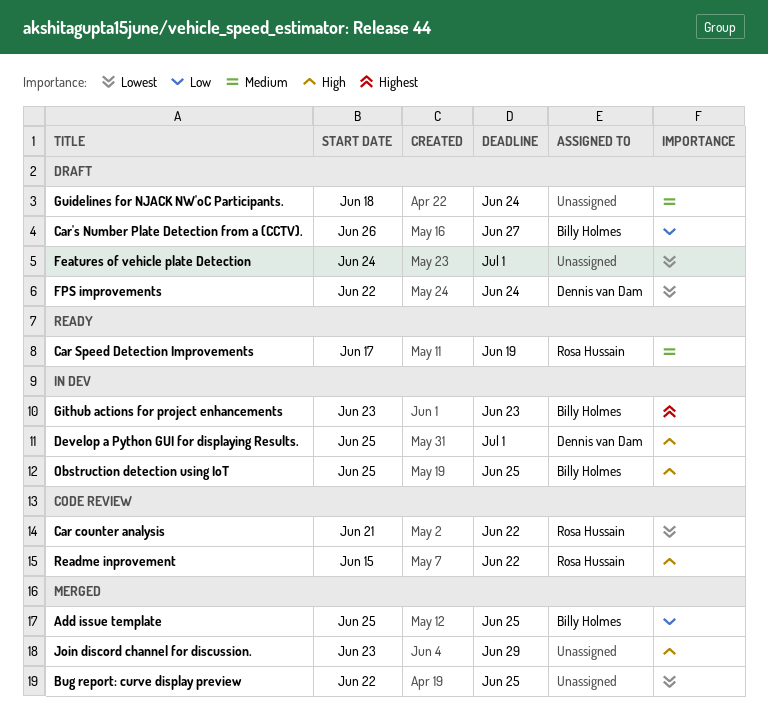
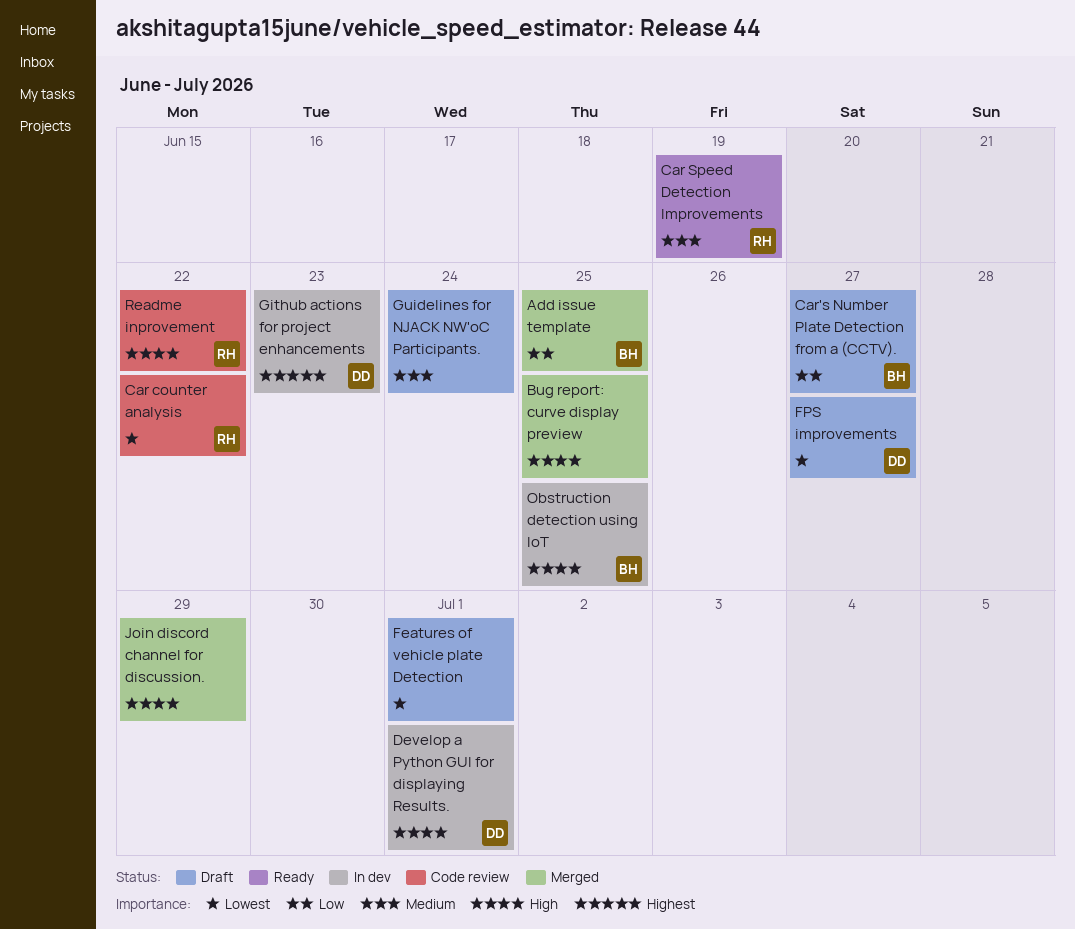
Bug report: curve display preview, priority: Lowest -> High
FPS improvements, due: Jun 24 -> Jun 27
Github actions for project enhancements, owner: Billy Holmes -> Dennis van Dam

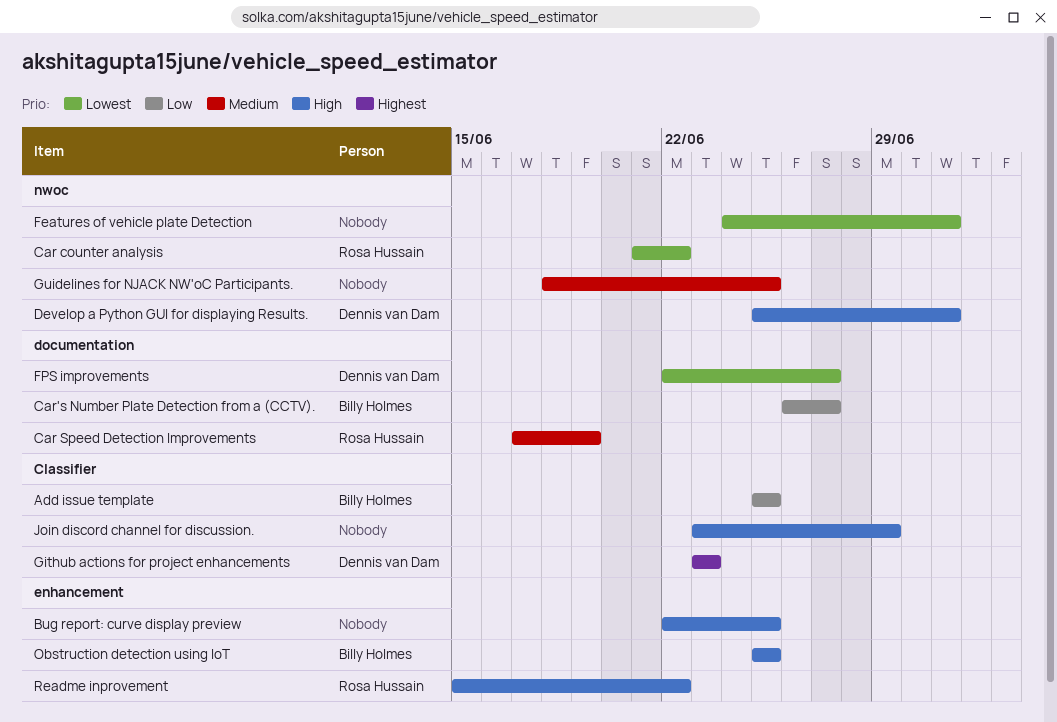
Guidelines for NJACK NW'oC Participants., due: Jun 24 -> Jun 25

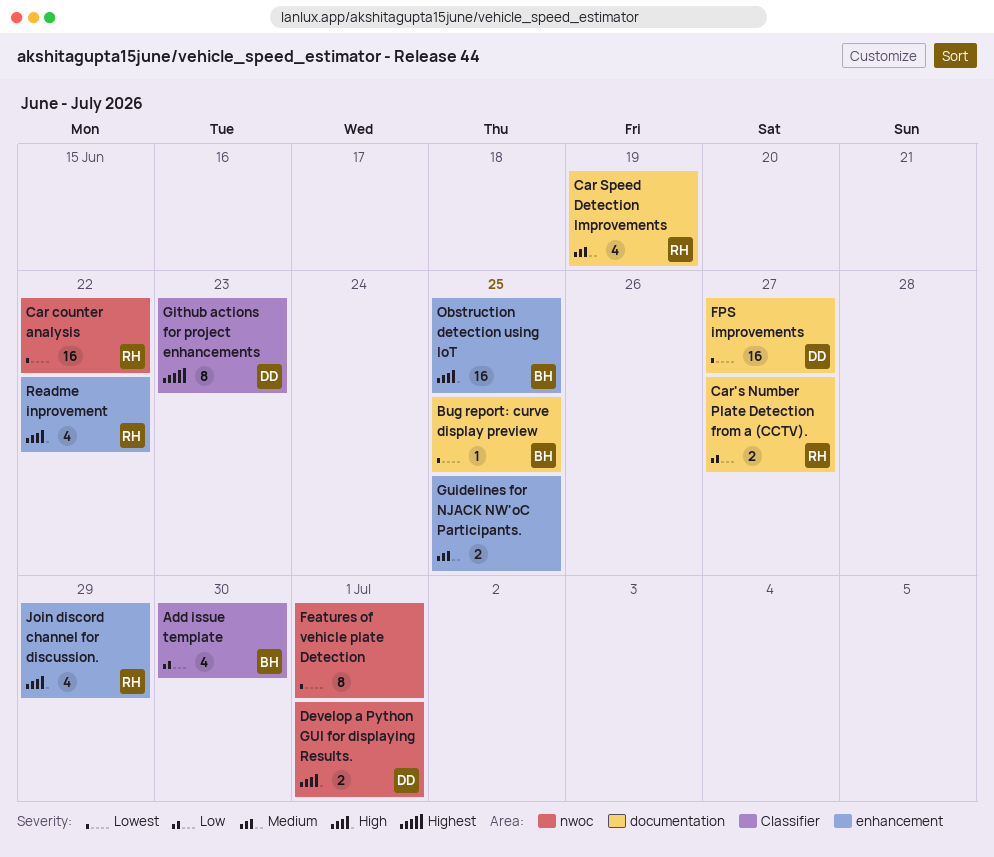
Add issue template, due: Jun 25 -> Jun 30
Bug report: curve display preview, owner: none -> Billy Holmes
Bug report: curve display preview, priority: High -> Lowest
Bug report: curve display preview, label: enhancement -> documentation
Car's Number Plate Detection from a (CCTV)., owner: Billy Holmes -> Rosa Hussain
Guidelines for NJACK NW'oC Participants., label: nwoc -> enhancement
Join discord channel for discussion., owner: none -> Rosa Hussain
Join discord channel for discussion., label: Classifier -> enhancement

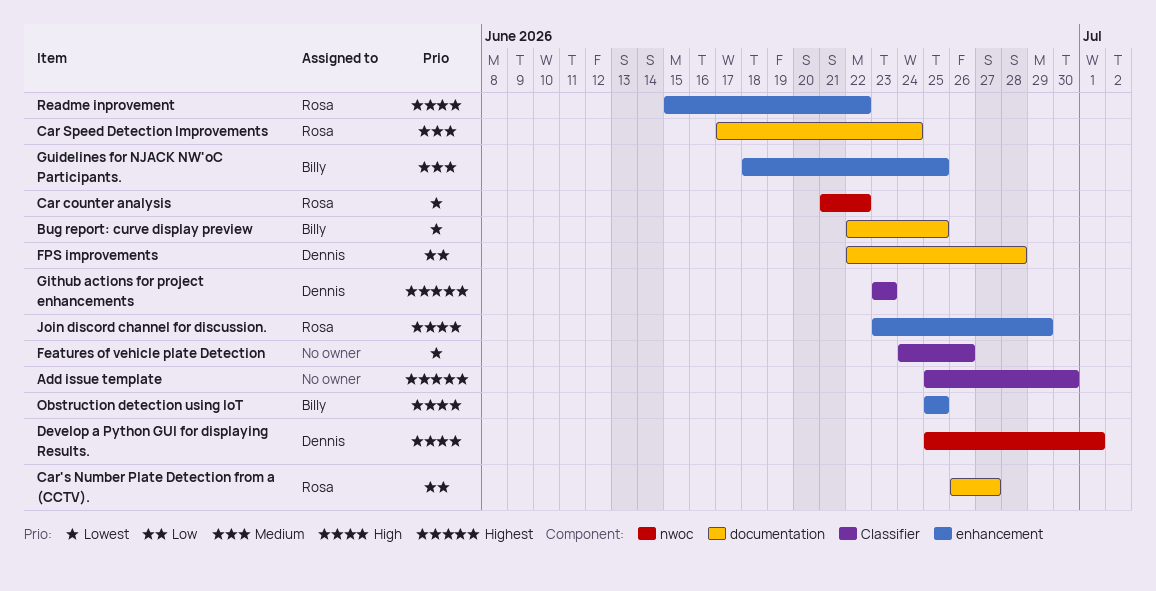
Add issue template, owner: Billy -> none
Add issue template, priority: Low -> Highest
Car Speed Detection Improvements, due: Jun 19 -> Jun 24
Features of vehicle plate Detection, label: nwoc -> Classifier
Features of vehicle plate Detection, due: Jul 1 -> Jun 26
FPS improvements, priority: Lowest -> Low
FPS improvements, due: Jun 27 -> Jun 28
Guidelines for NJACK NW'oC Participants., owner: none -> Billy

